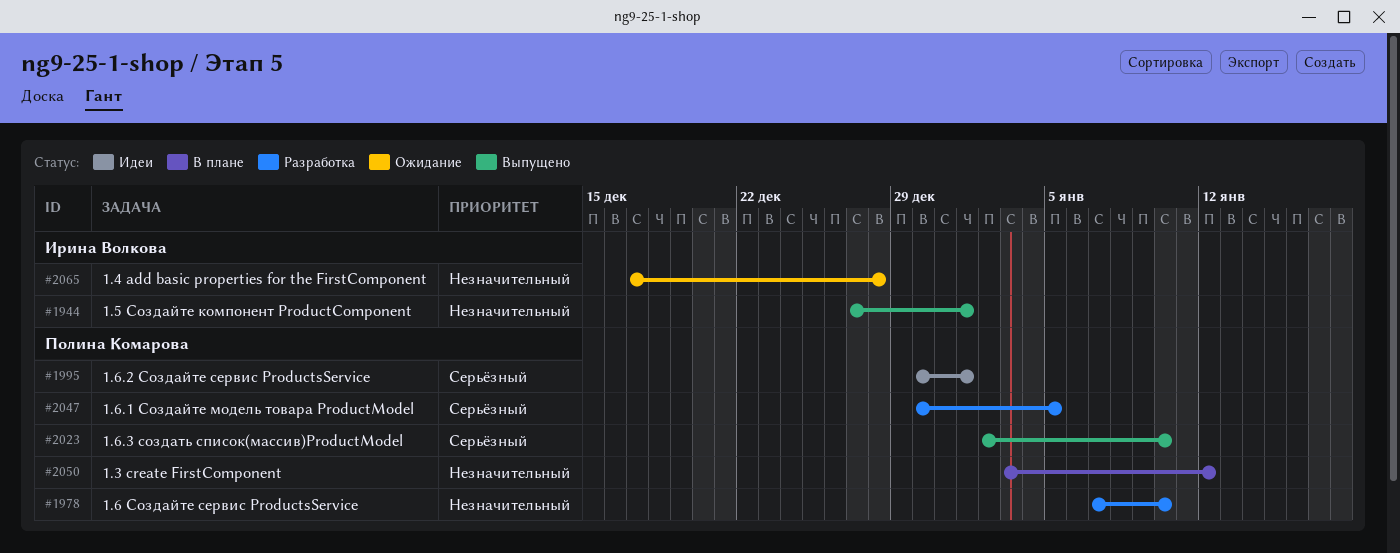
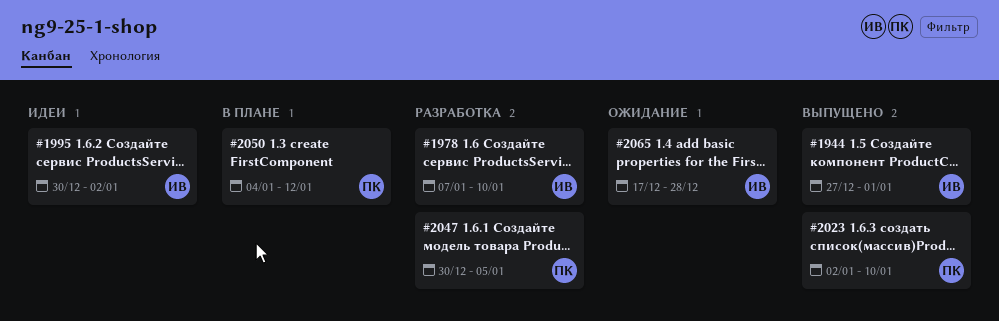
#1978, owner: Полина Комарова -> Ирина Волкова
#1995, owner: Полина Комарова -> Ирина Волкова
#1995, due: Jan 1 -> Jan 2
#2050, start: Jan 3 -> Jan 4

